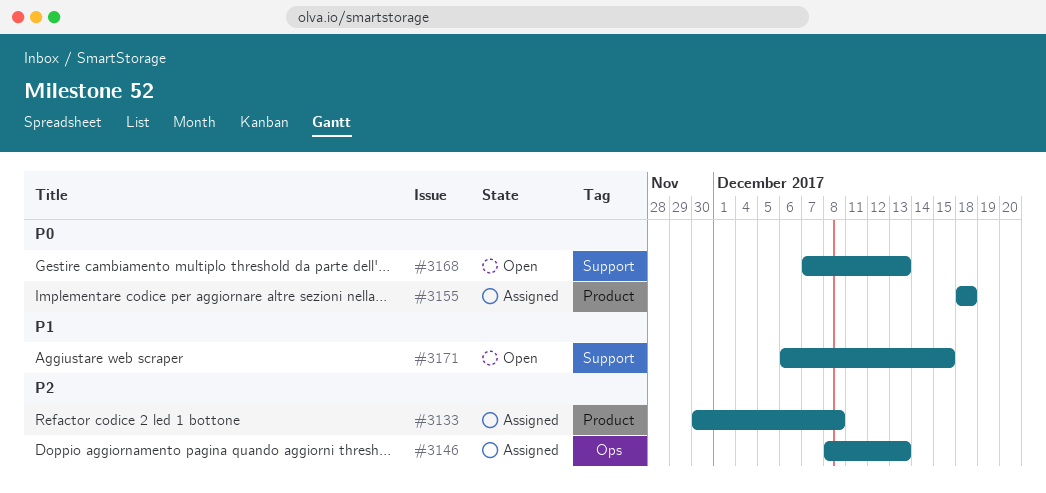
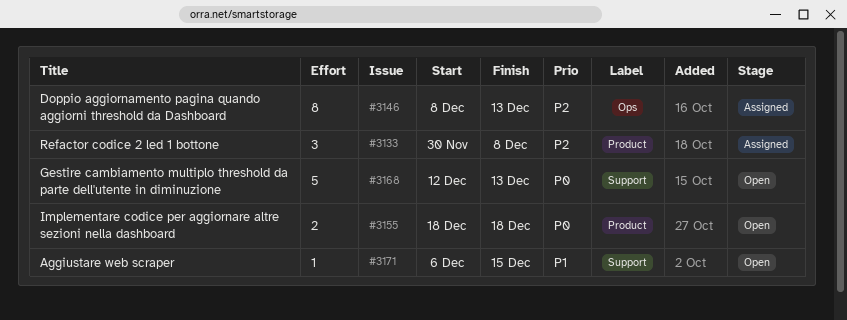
#3155, status: Assigned -> Open
#3168, start: Dec 7 -> Dec 12

